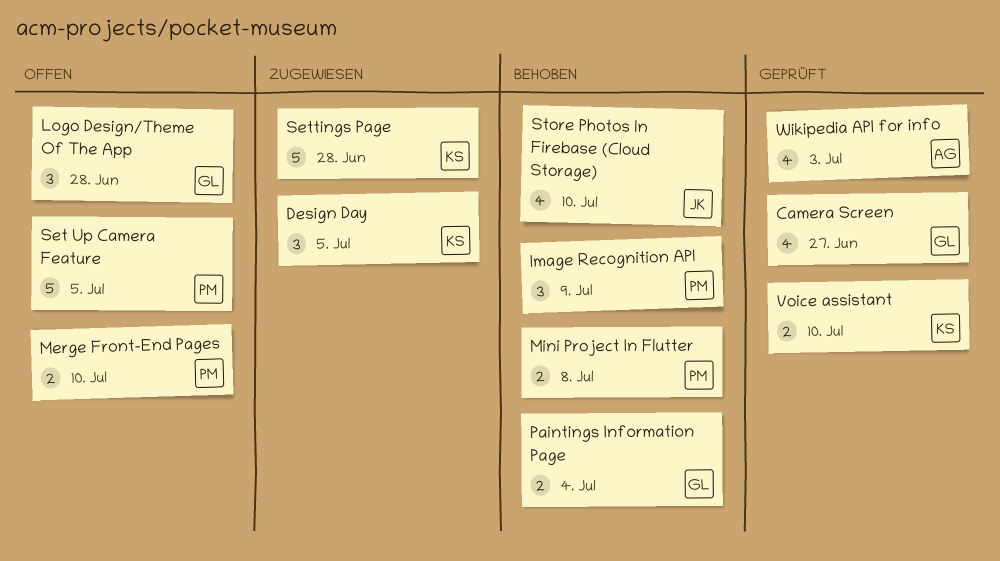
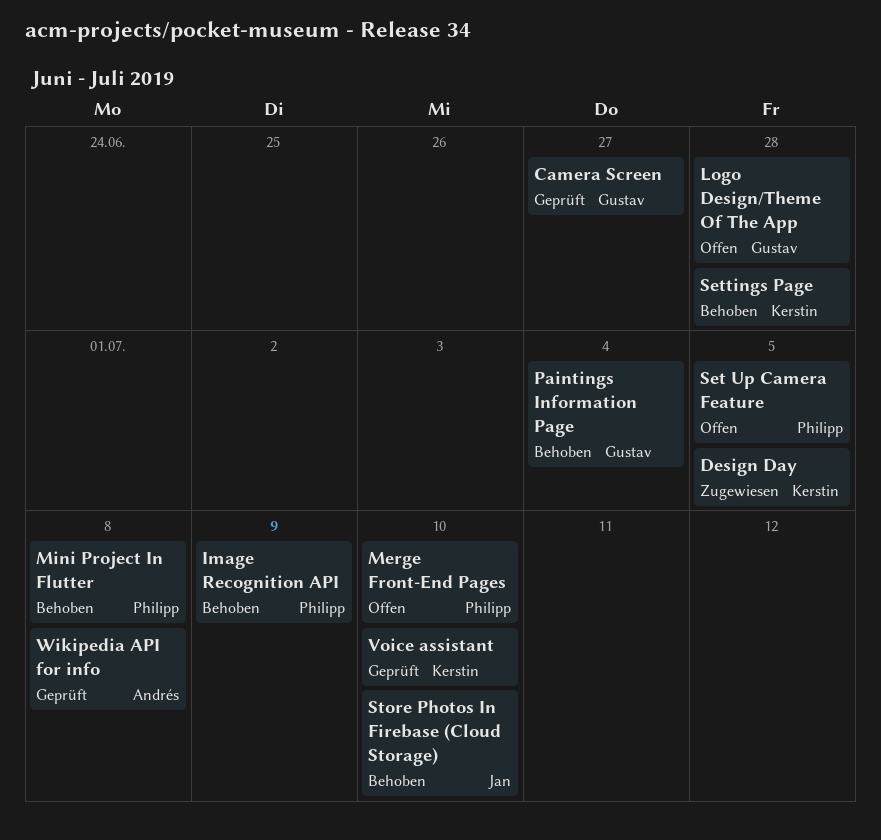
Settings Page, status: Zugewiesen -> Behoben
Wikipedia API for info, due: Jul 3 -> Jul 8

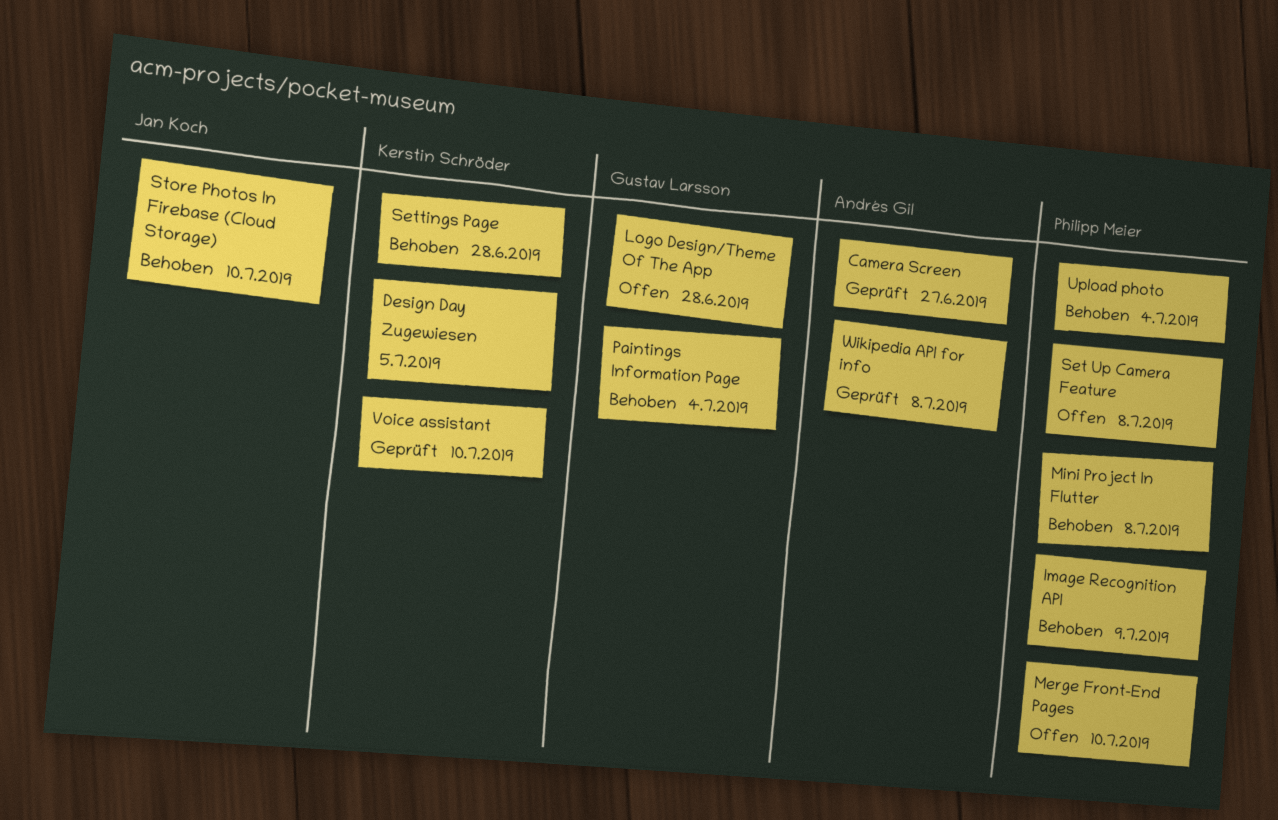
Camera Screen, owner: Gustav Larsson -> Andrés Gil
Set Up Camera Feature, due: Jul 5 -> Jul 8
Upload photo: none -> present

